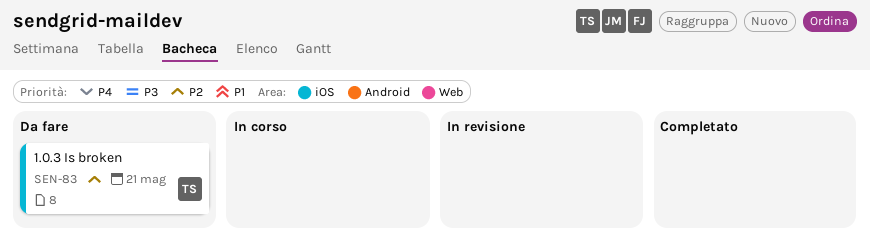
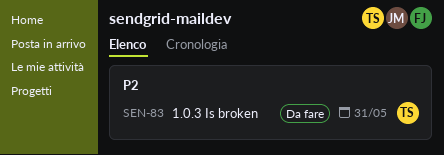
SEN-83, due: May 21 -> May 31

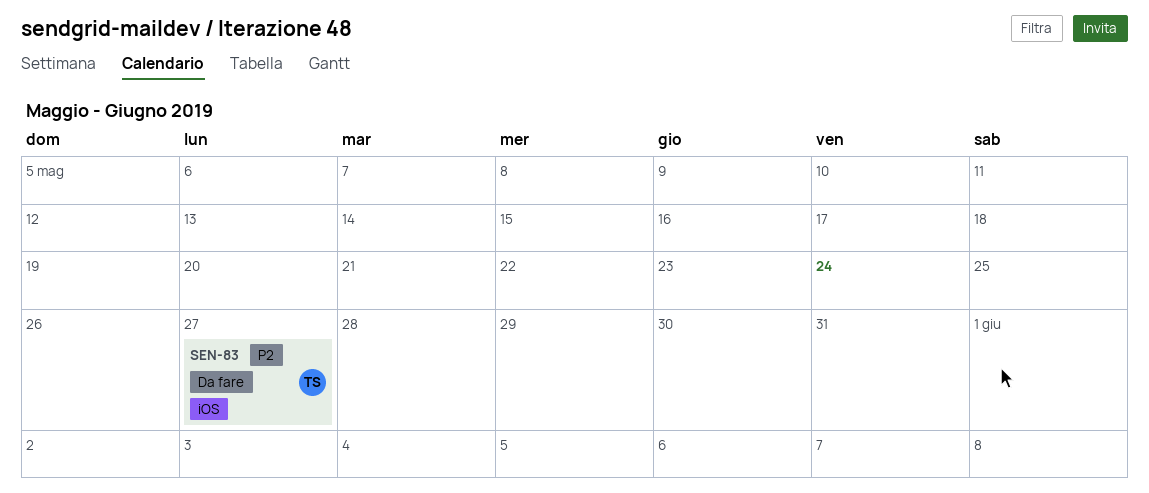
SEN-83, due: May 31 -> May 27

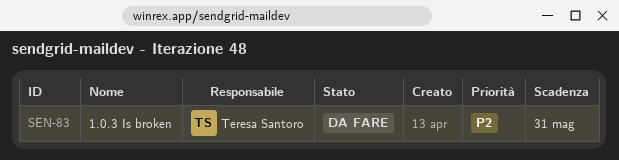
SEN-83, due: May 27 -> May 31

